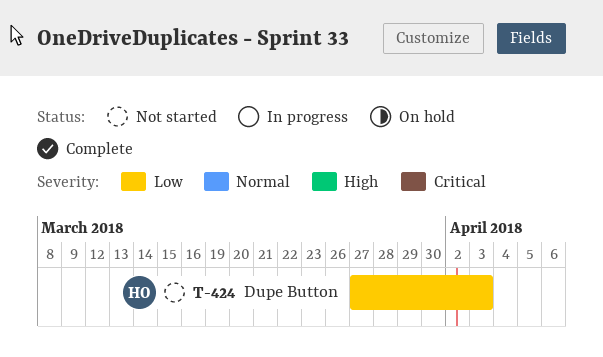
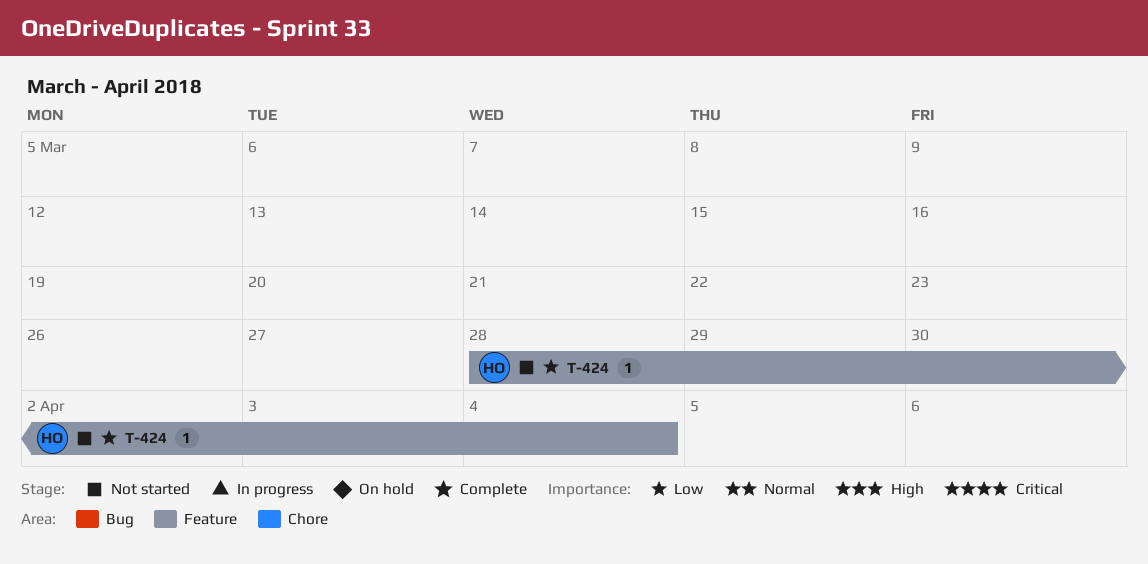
T-424, start: Mar 27 -> Mar 28
T-424, due: Apr 3 -> Apr 4

